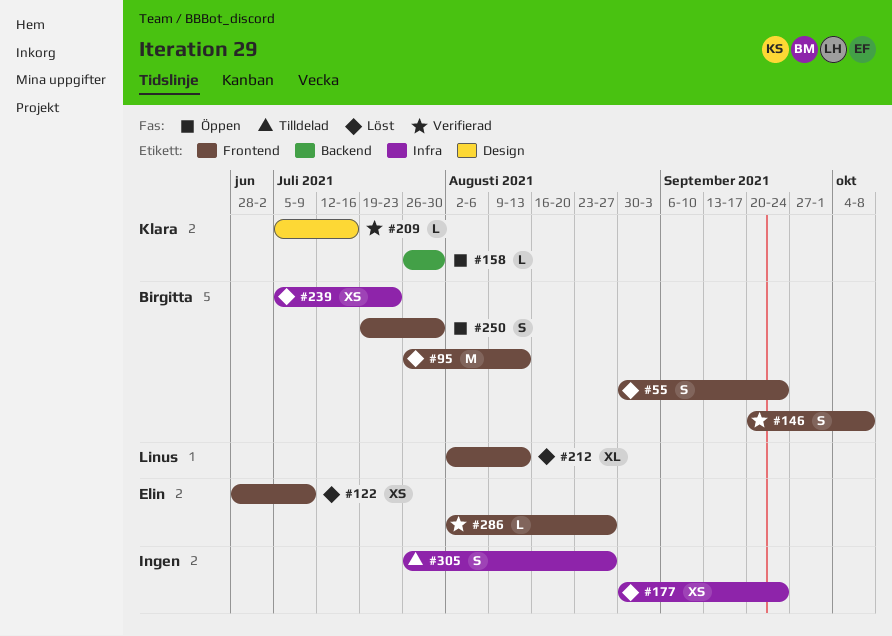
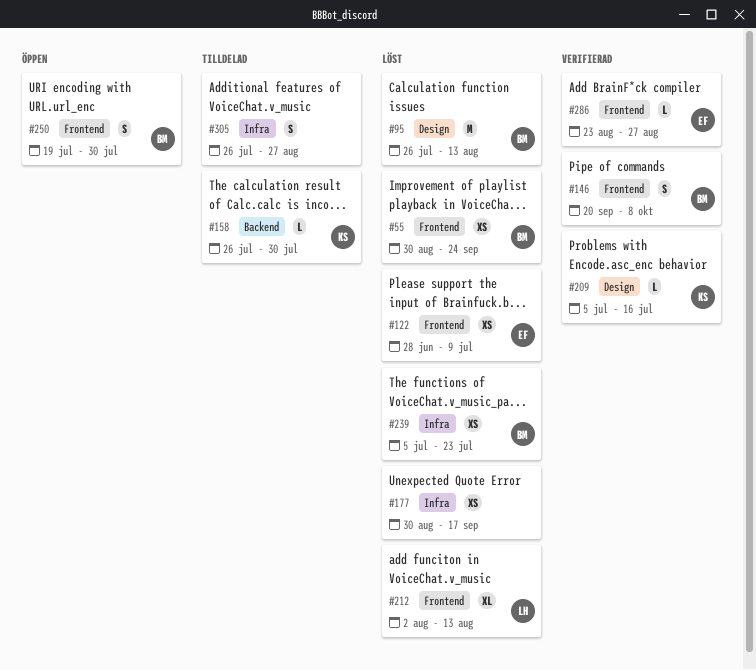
#55, estimate: S -> XS
#95, label: Frontend -> Design
#158, status: Öppen -> Tilldelad
#177, due: Sep 24 -> Sep 17
#286, start: Aug 2 -> Aug 23

